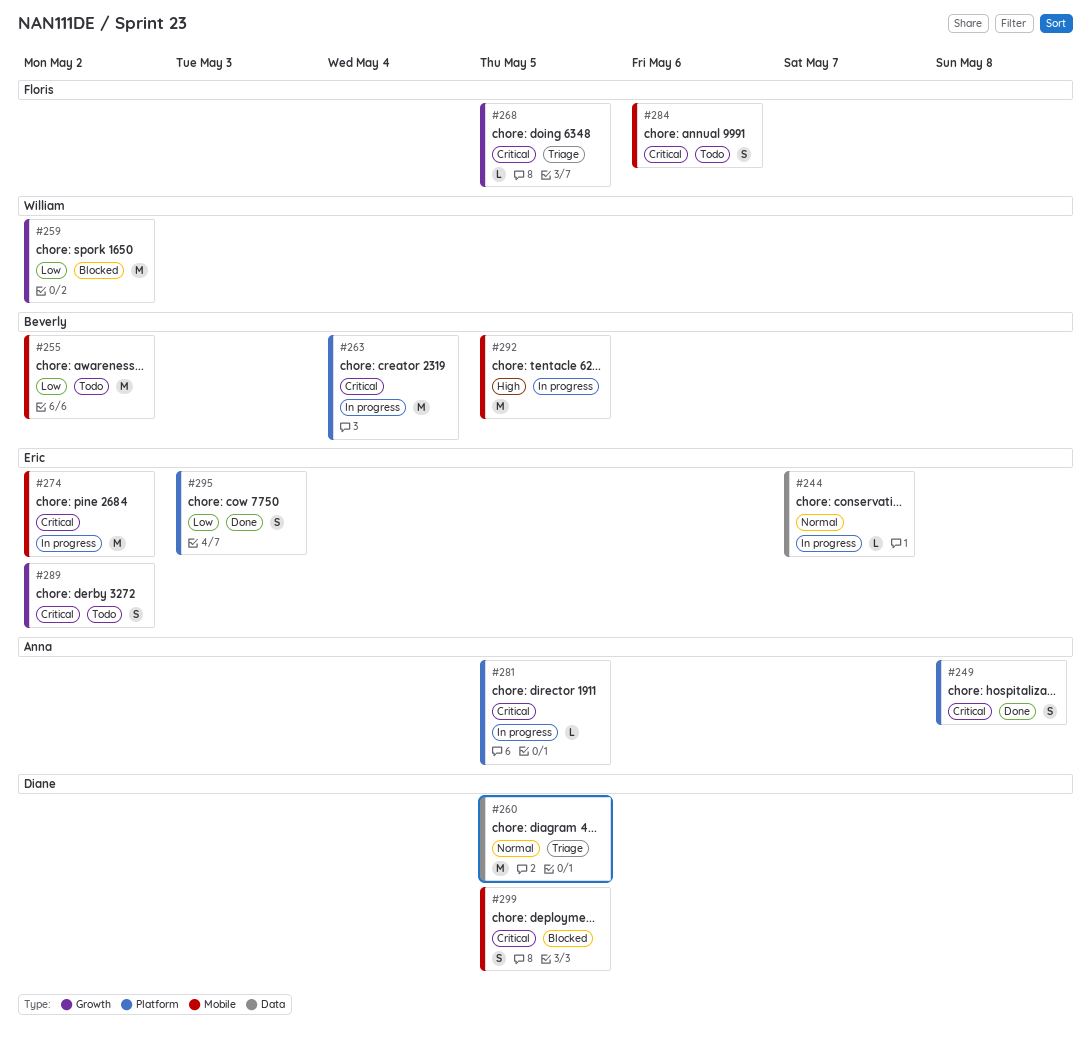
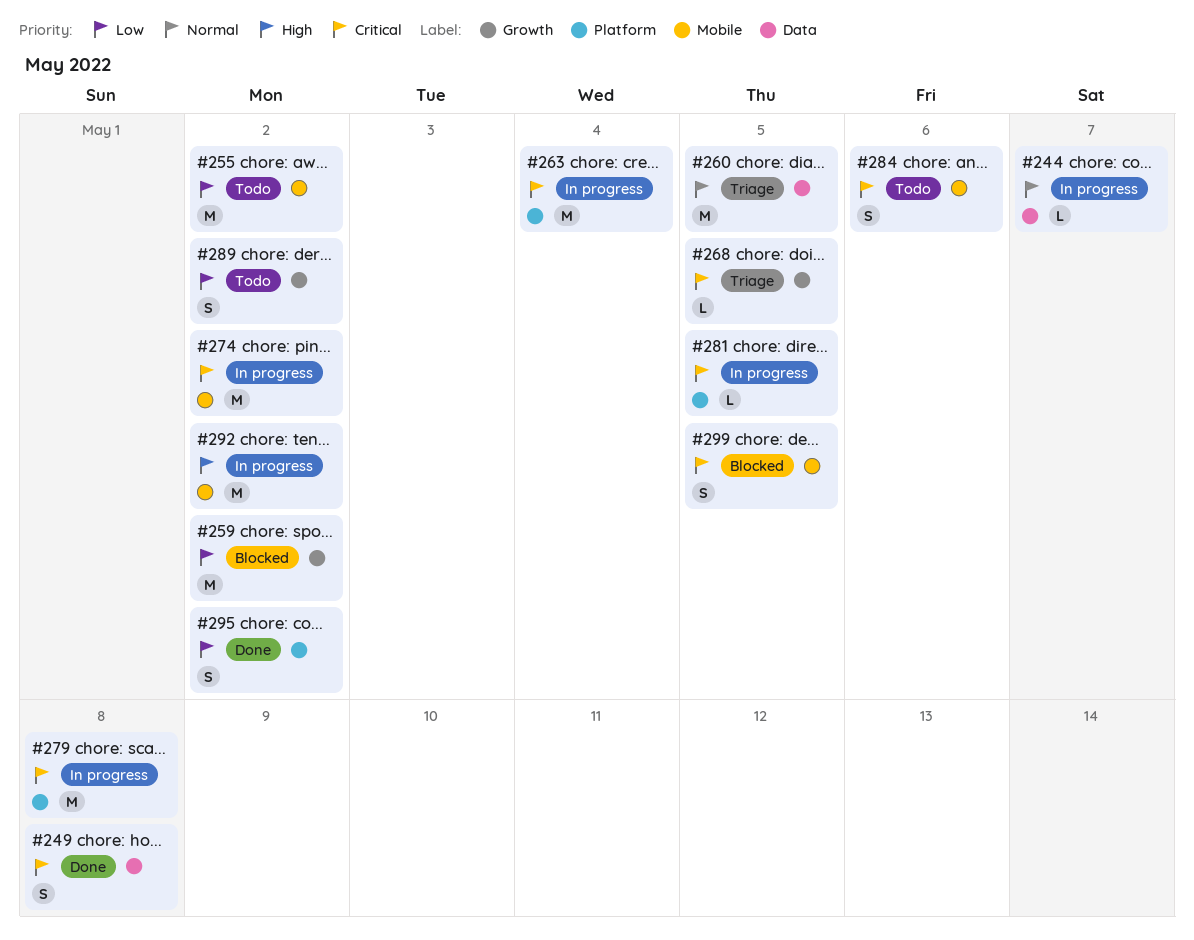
#249, label: Platform -> Data
#279: none -> present
#289, priority: Critical -> Low
#292, due: May 5 -> May 2
#295, due: May 3 -> May 2

